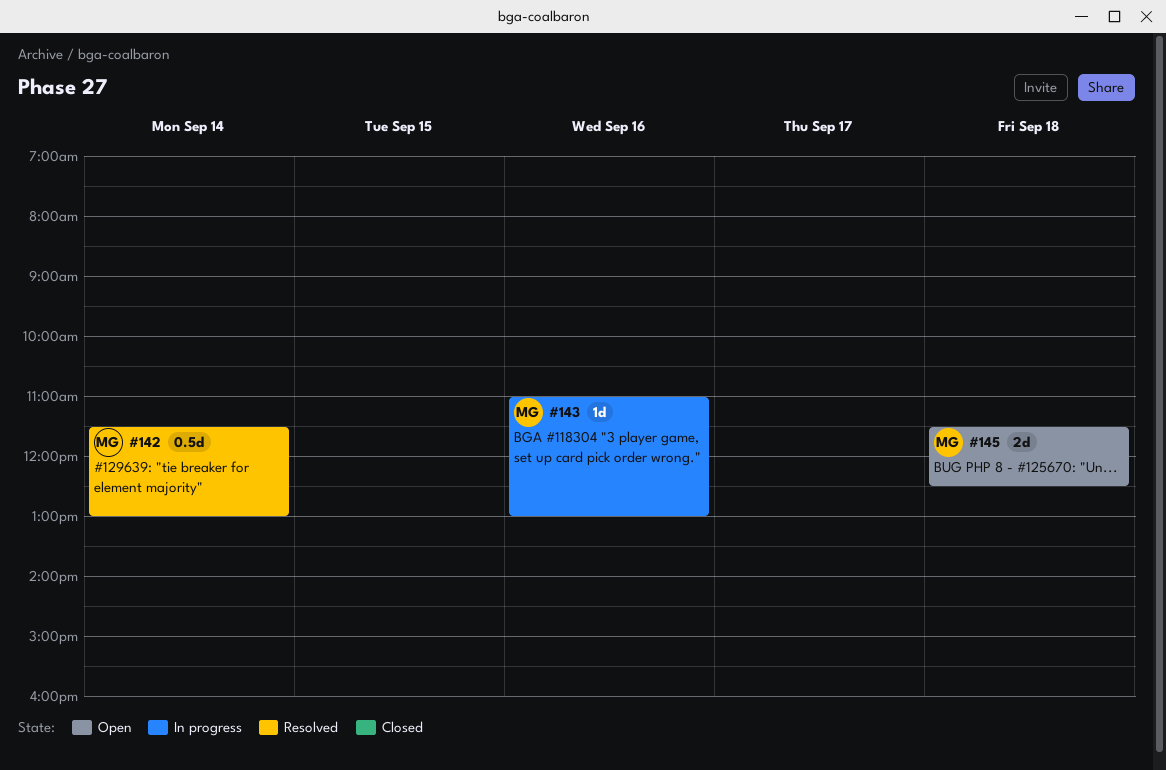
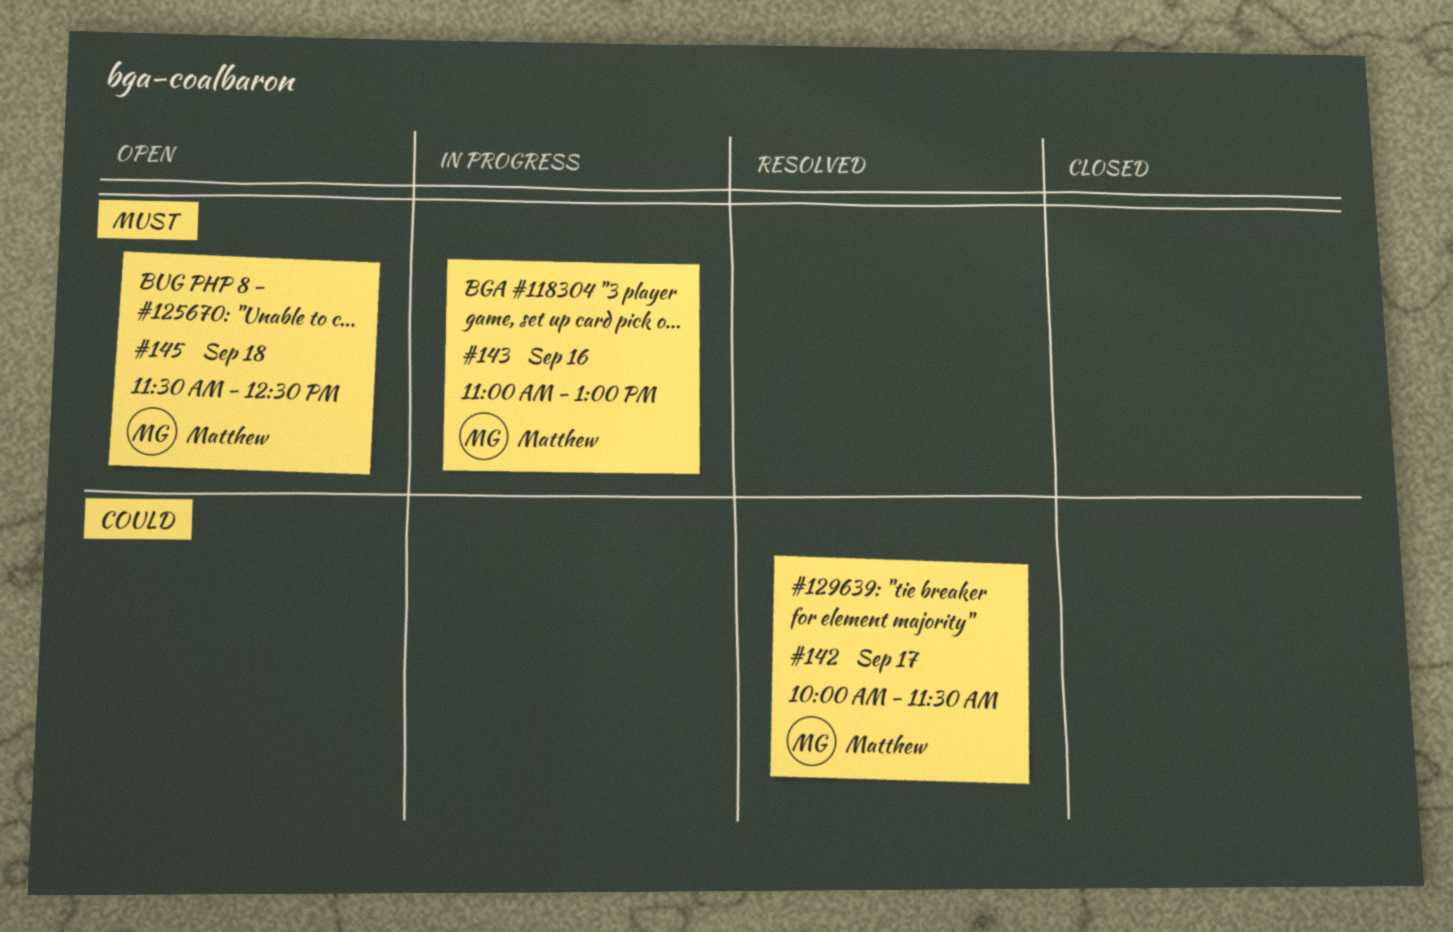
#142, day: Sep 14 -> Sep 17
#142, begins: 11:30 -> 10:00
#142, ends: 13:00 -> 11:30

